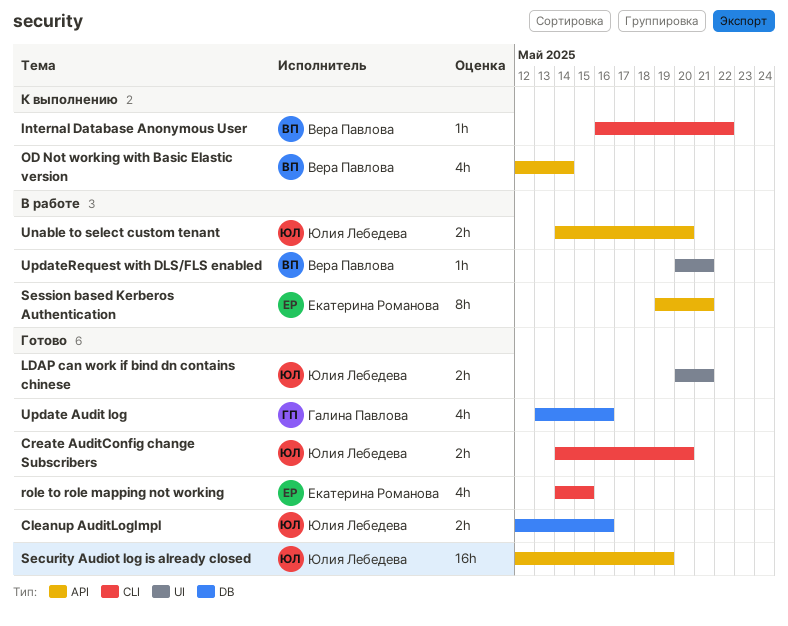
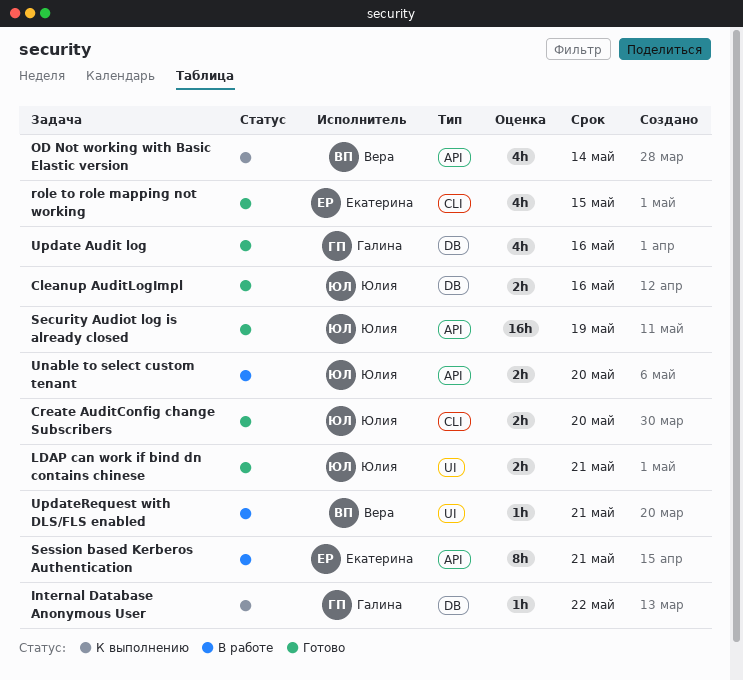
Internal Database Anonymous User, owner: Вера Павлова -> Галина Павлова
Internal Database Anonymous User, label: CLI -> DB

